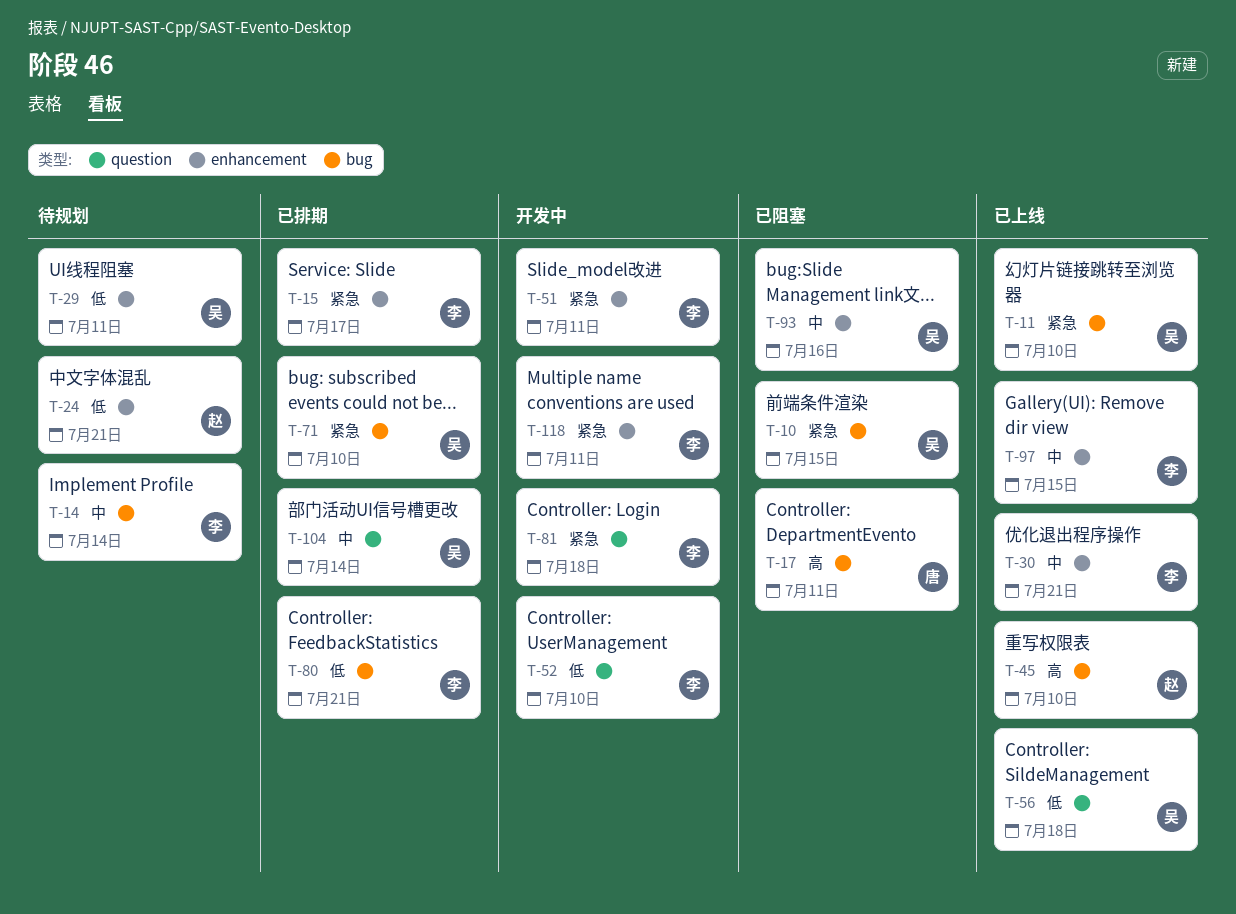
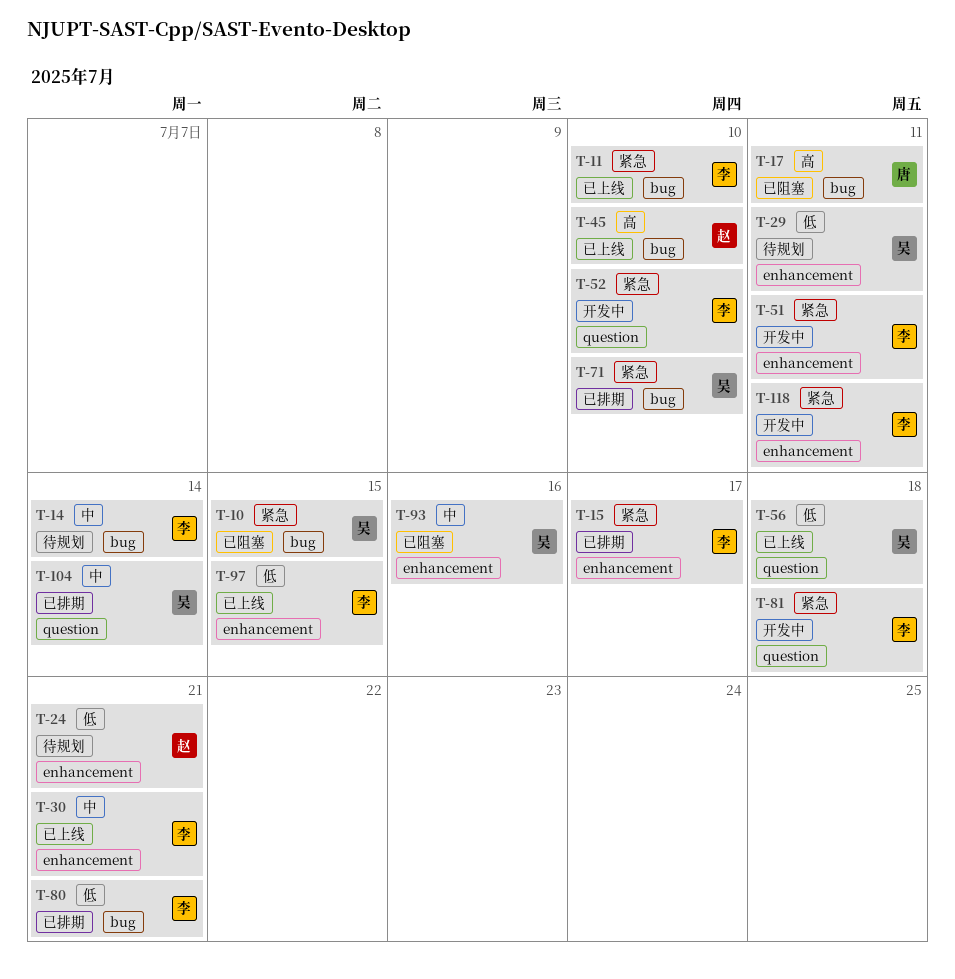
T-11, owner: 吴 -> 李
T-52, priority: 低 -> 紧急
T-97, priority: 中 -> 低

